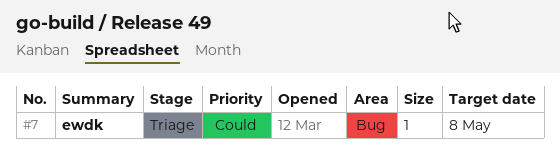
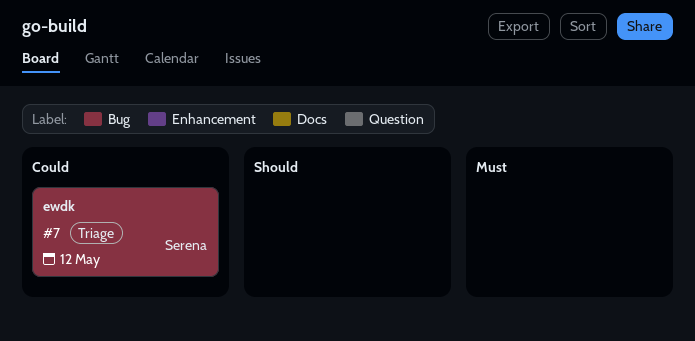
#7, due: May 8 -> May 12

